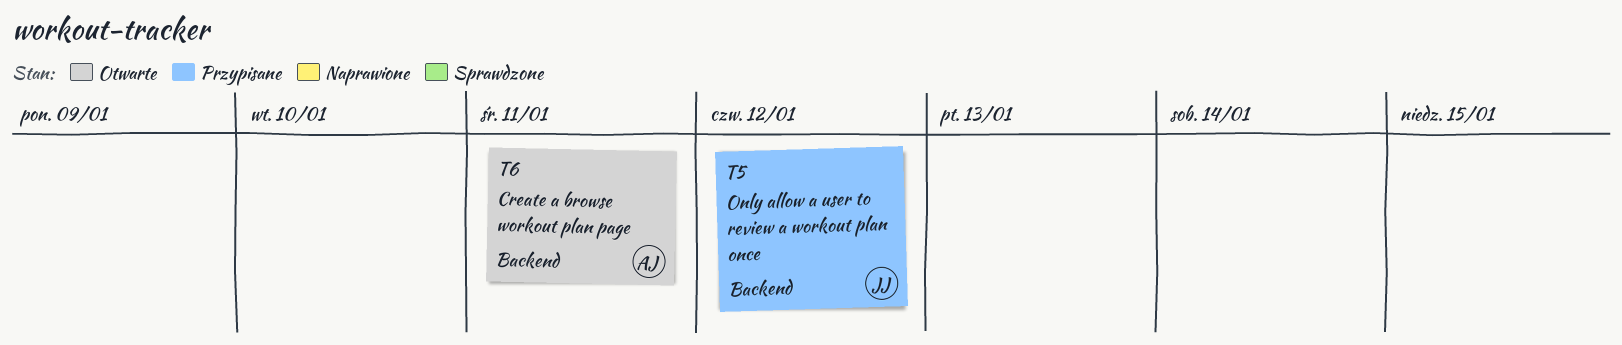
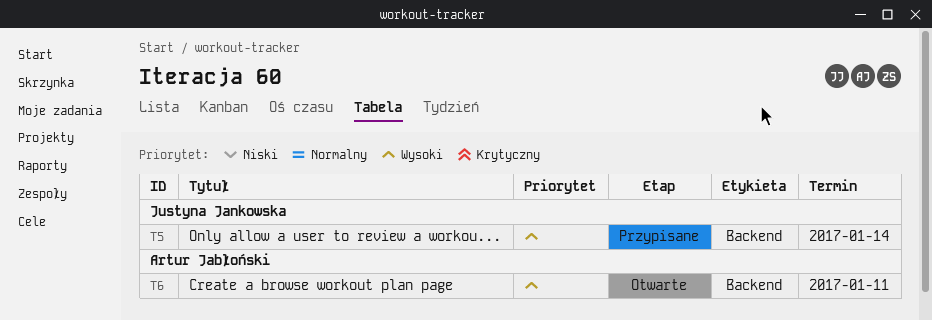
T5, due: Jan 12 -> Jan 14

